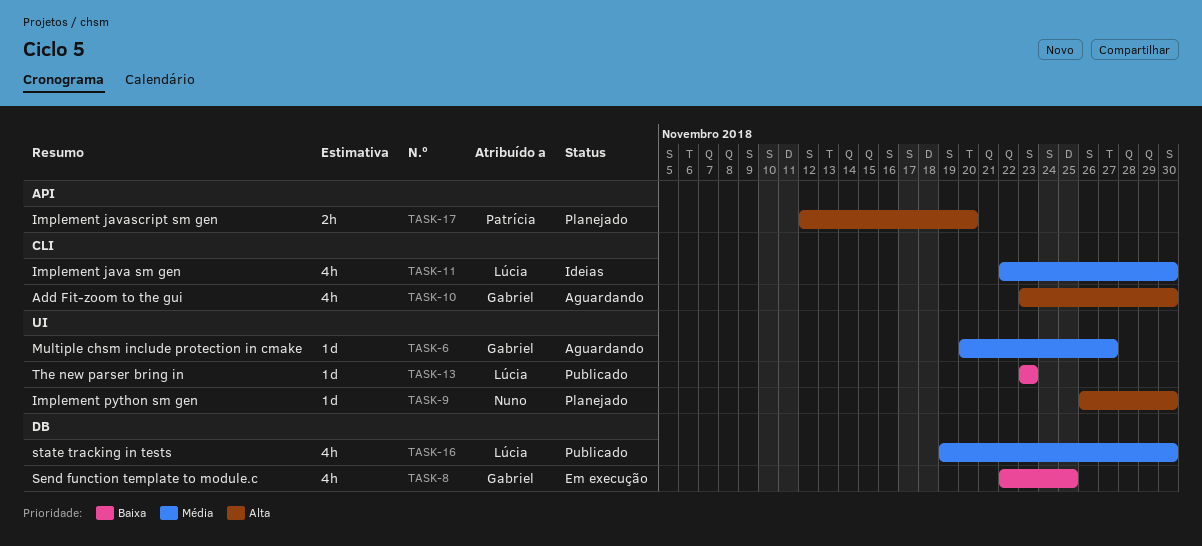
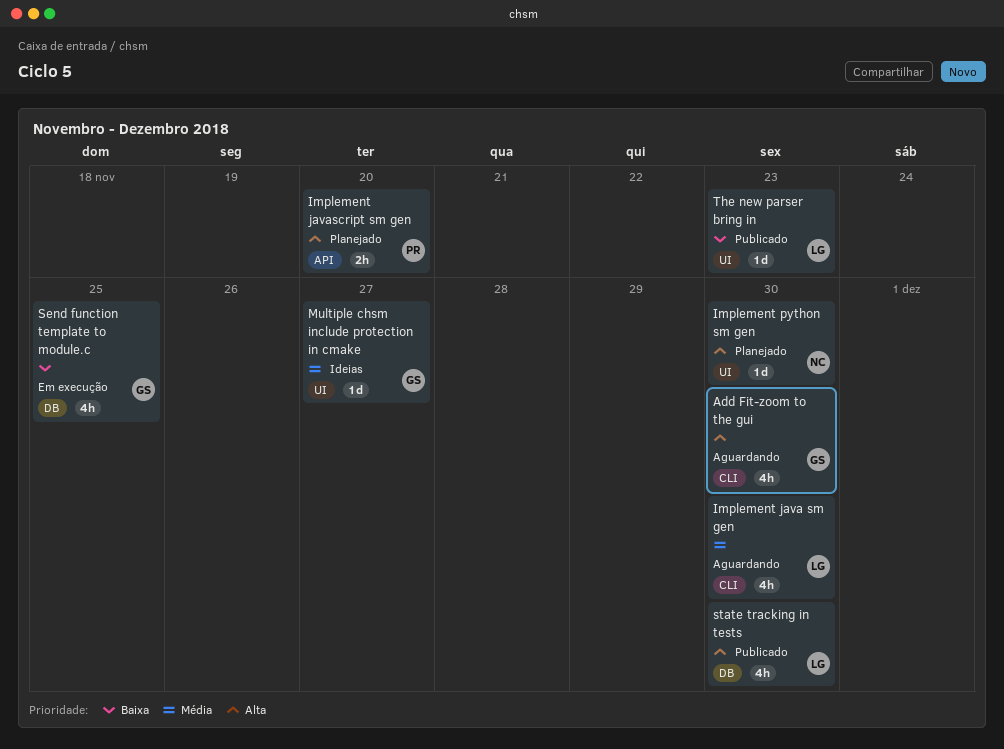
Implement java sm gen, status: Ideias -> Aguardando
Multiple chsm include protection in cmake, status: Aguardando -> Ideias
state tracking in tests, priority: Média -> Alta

